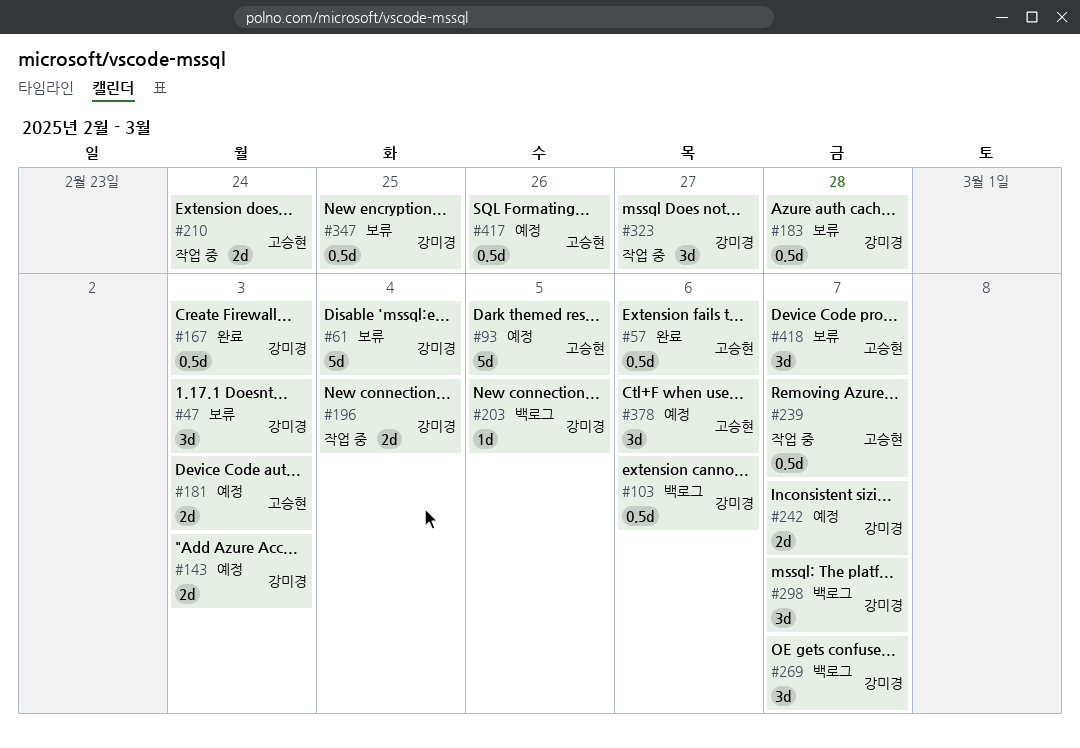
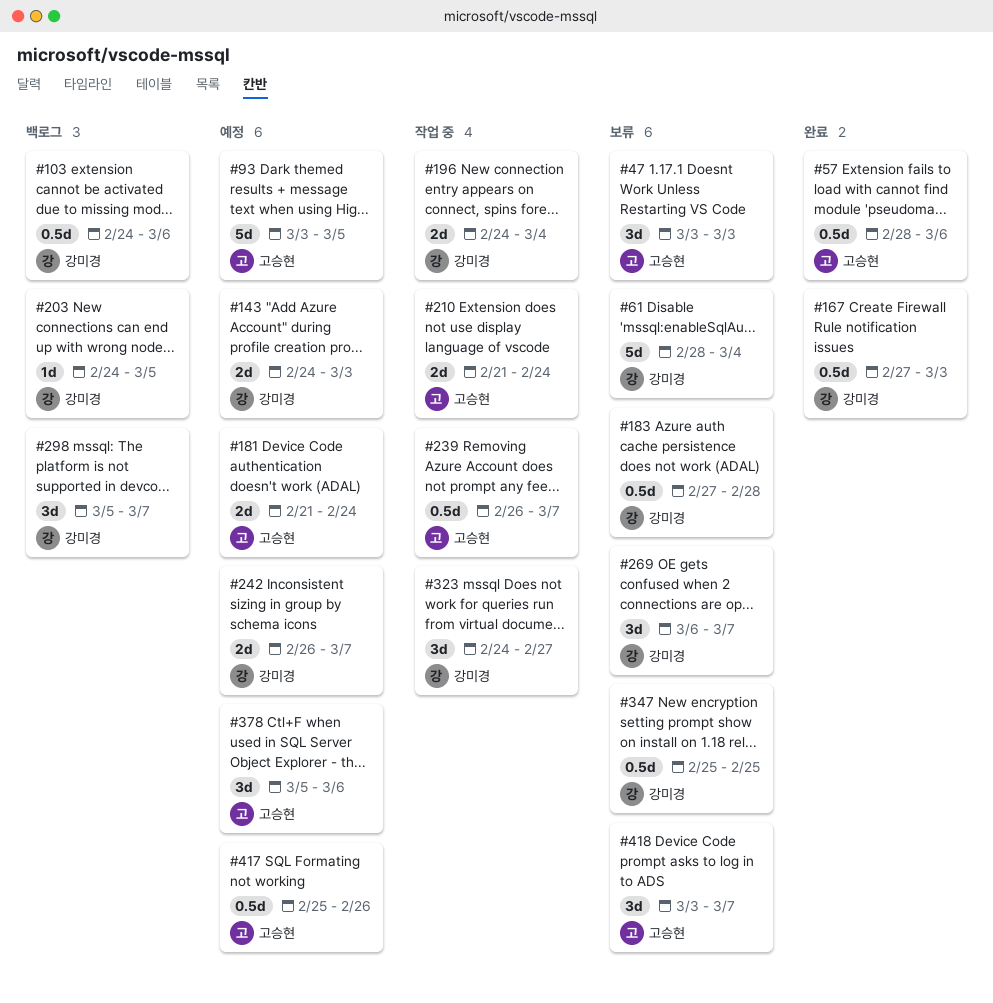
#47, owner: 강미경 -> 고승현
#181, due: Mar 3 -> Feb 24
#269, status: 백로그 -> 보류

